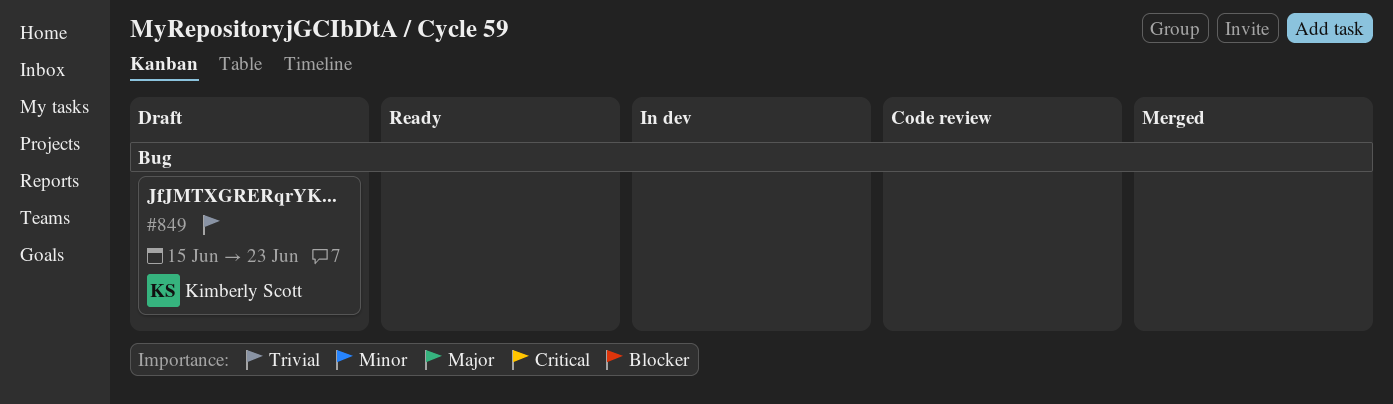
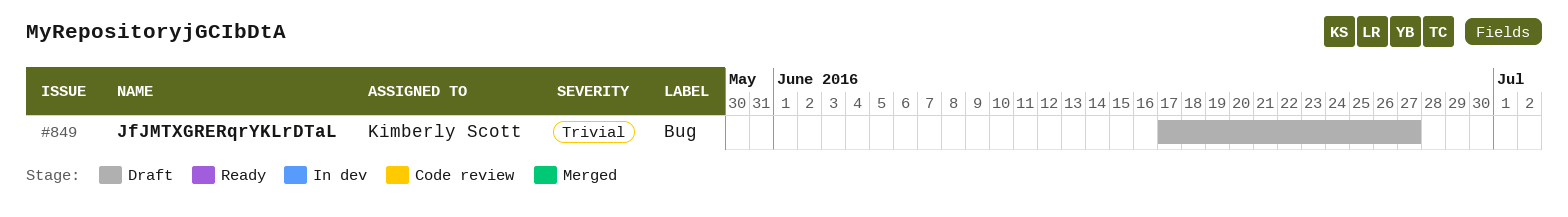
#849, start: Jun 15 -> Jun 17
#849, due: Jun 23 -> Jun 27

